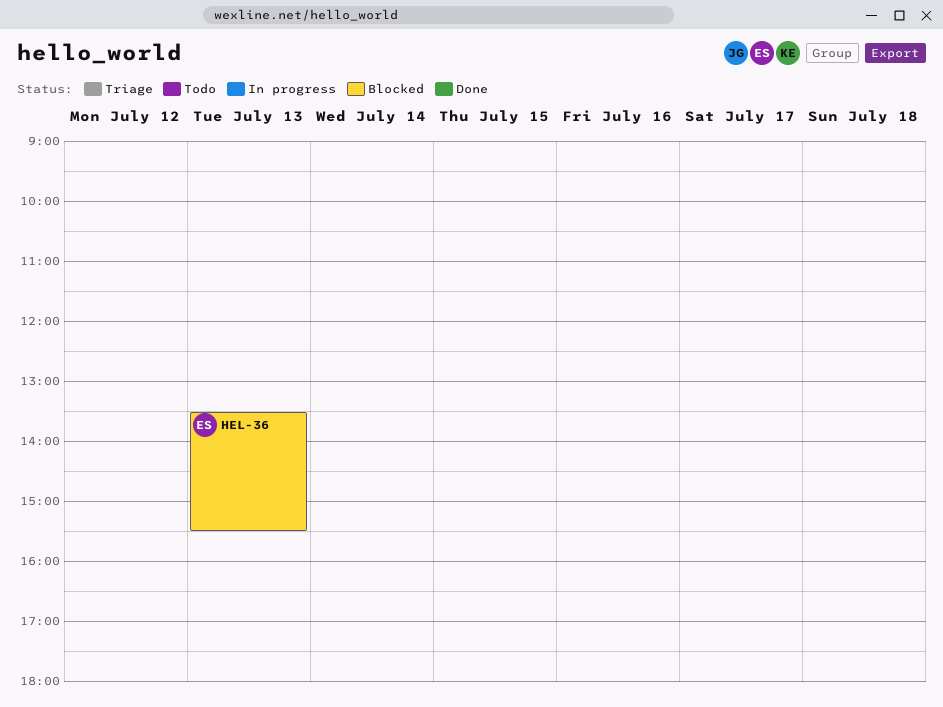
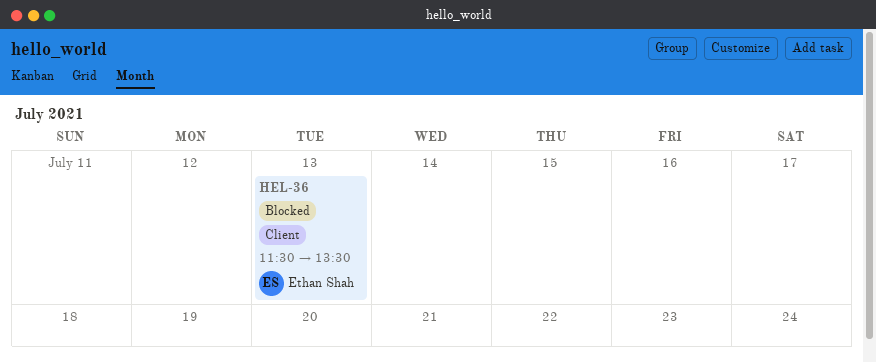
HEL-36, begins: 13:30 -> 11:30
HEL-36, ends: 15:30 -> 13:30

